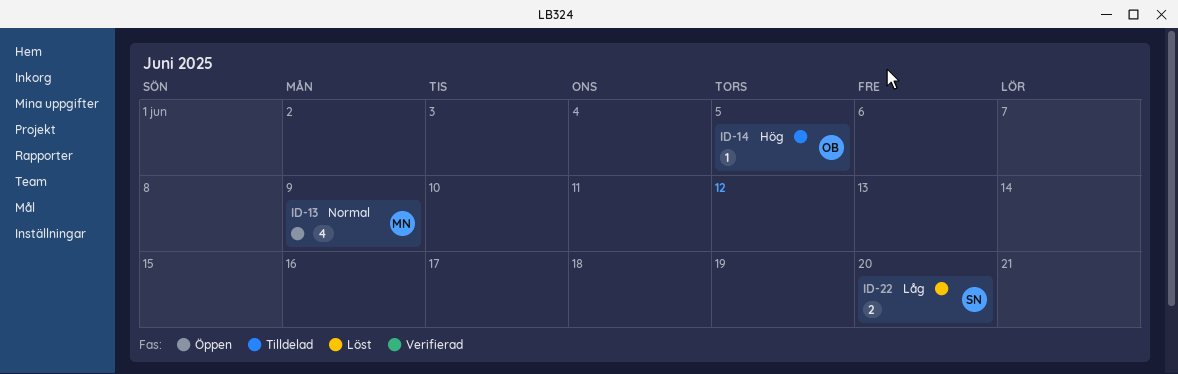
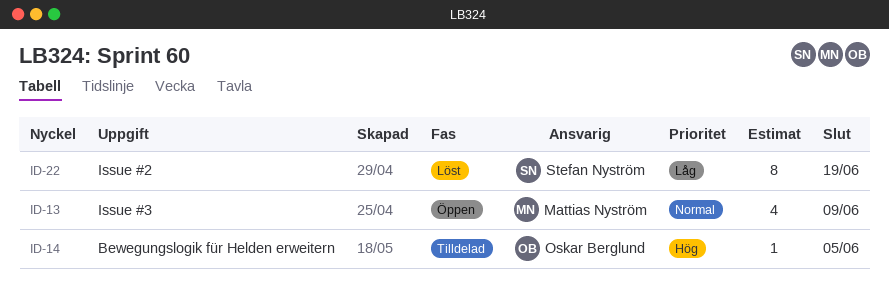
ID-22, estimate: 2 -> 8
ID-22, due: Jun 20 -> Jun 19

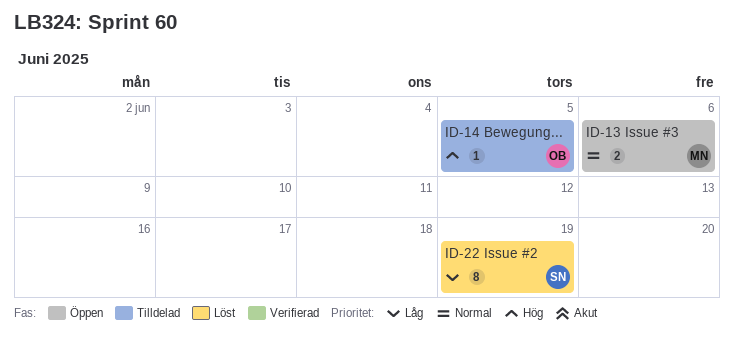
ID-13, estimate: 4 -> 2
ID-13, due: Jun 9 -> Jun 6

